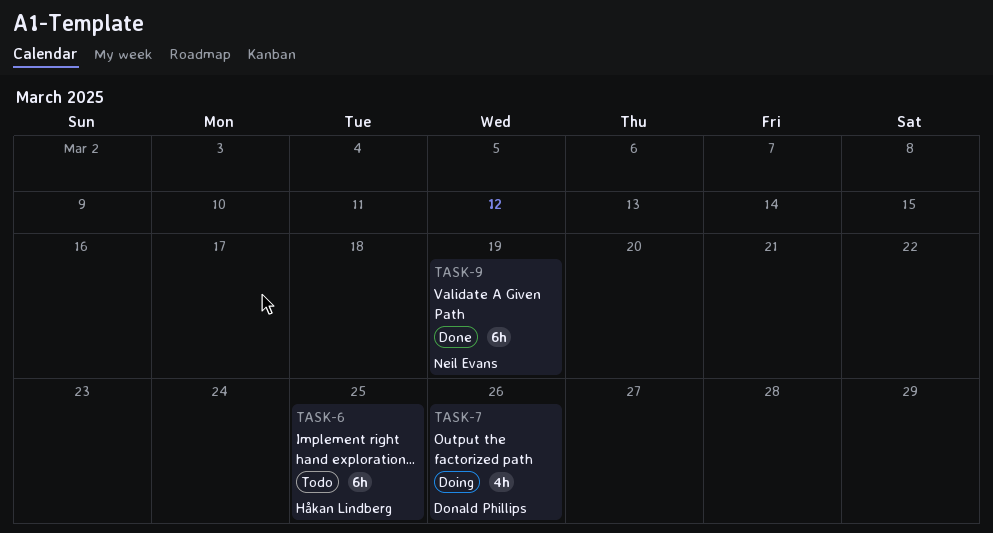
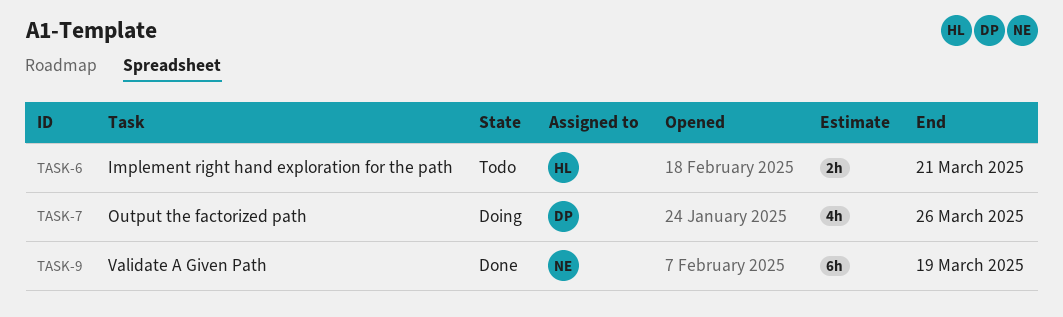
TASK-6, estimate: 6h -> 2h
TASK-6, due: Mar 25 -> Mar 21

